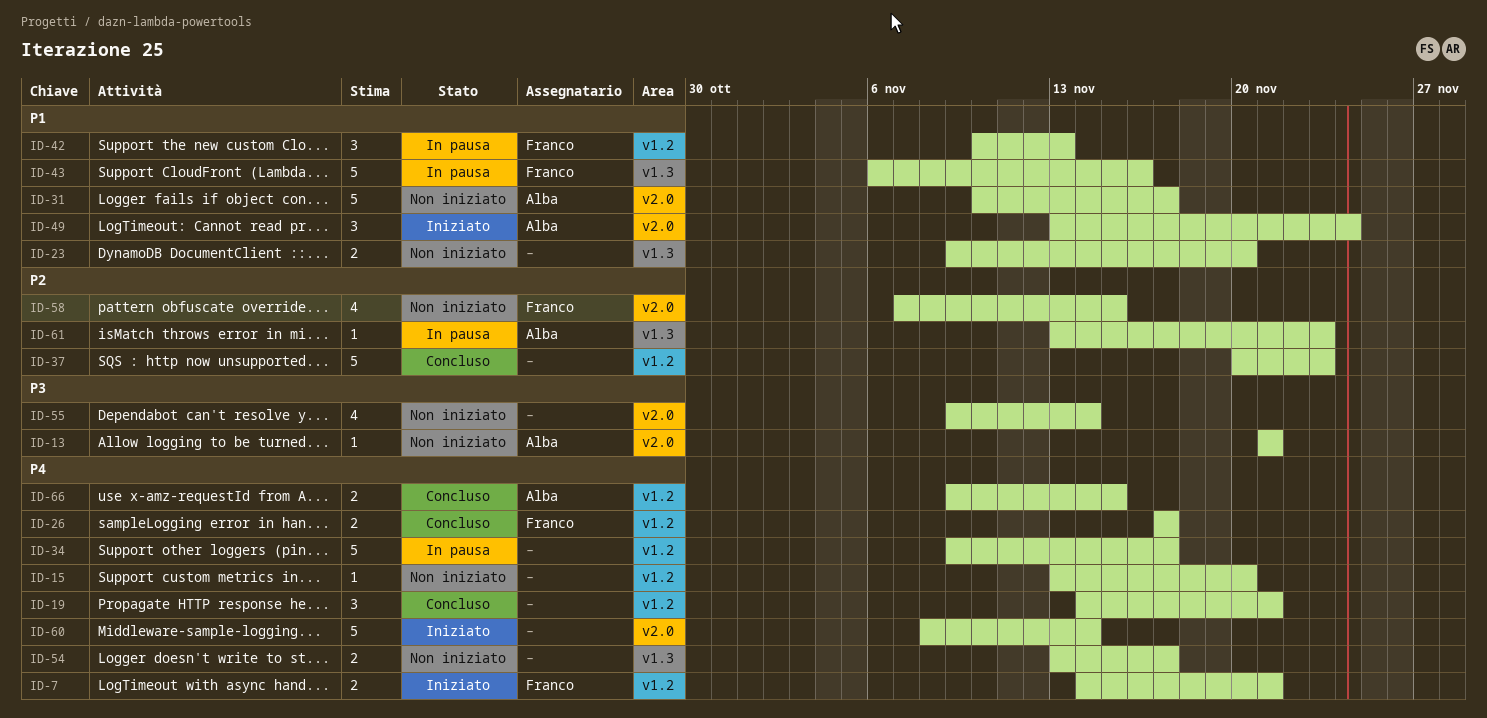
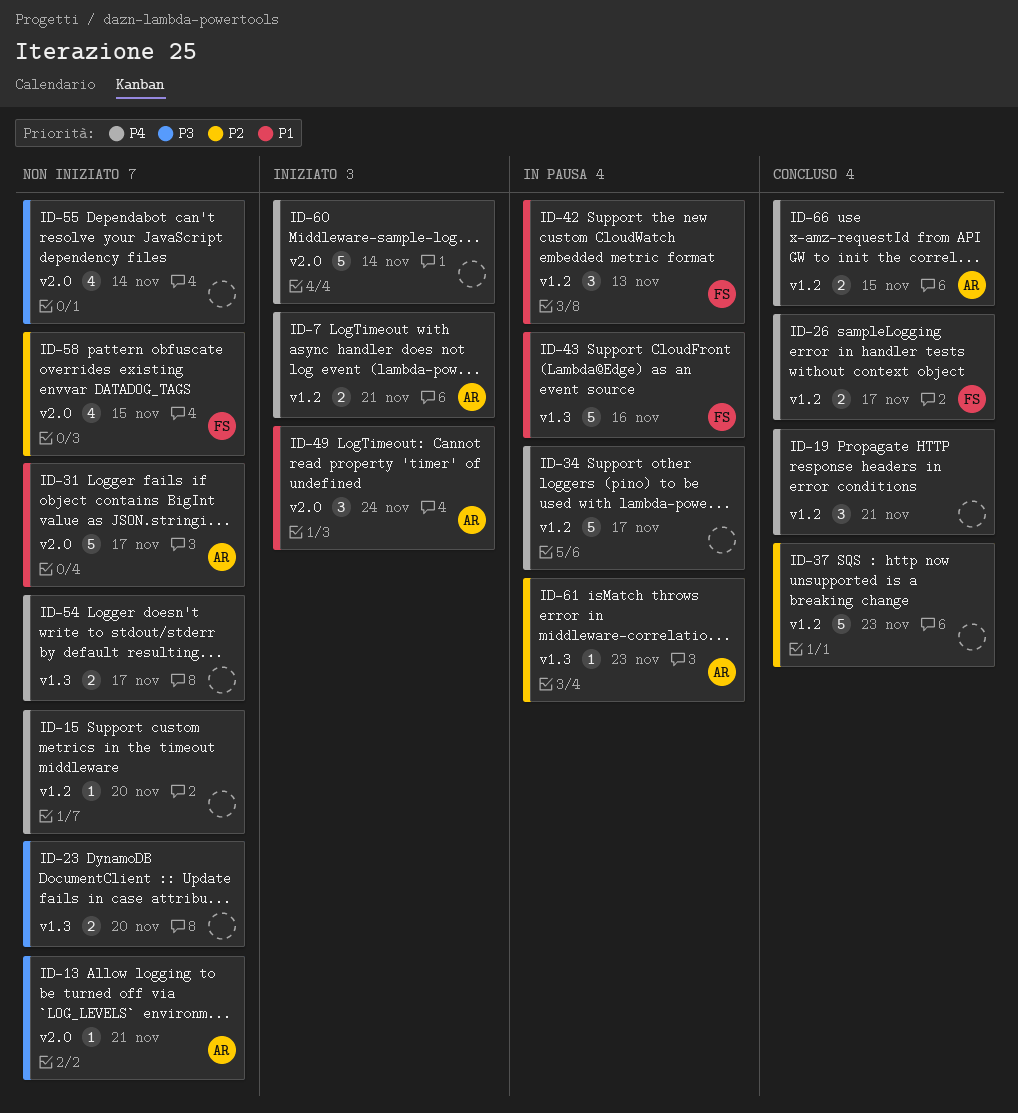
ID-7, owner: Franco -> Alba
ID-23, priority: P1 -> P3

